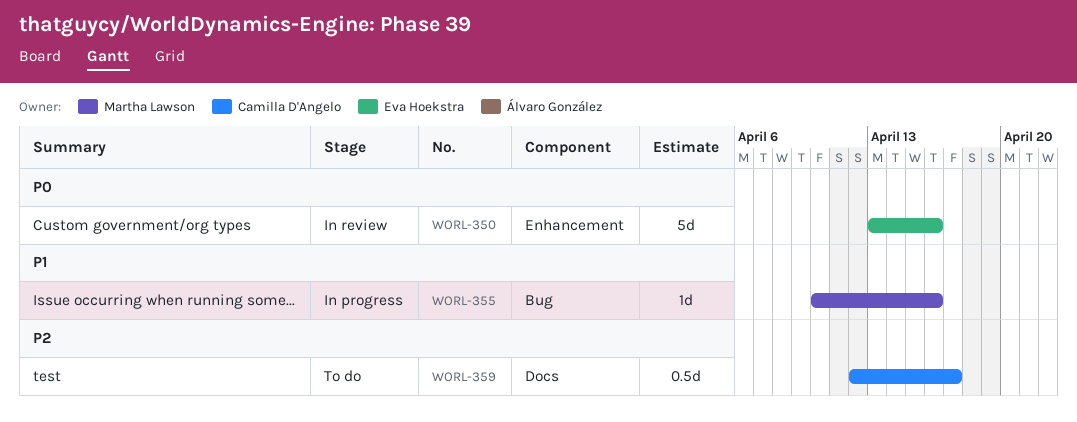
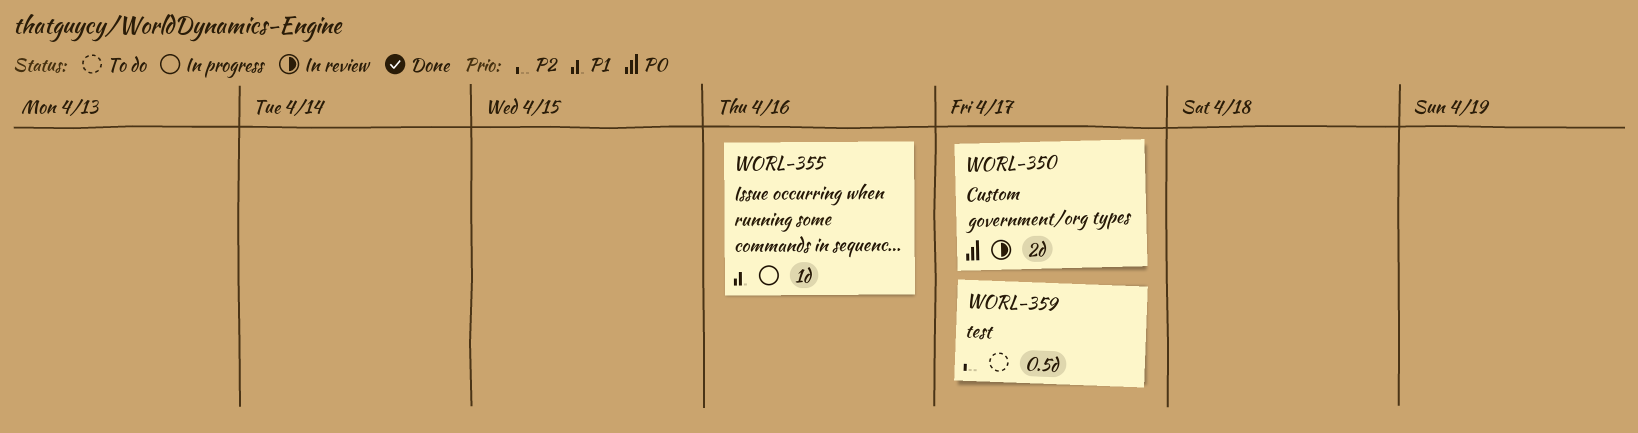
WORL-350, estimate: 5d -> 2d
WORL-350, due: Apr 16 -> Apr 17

